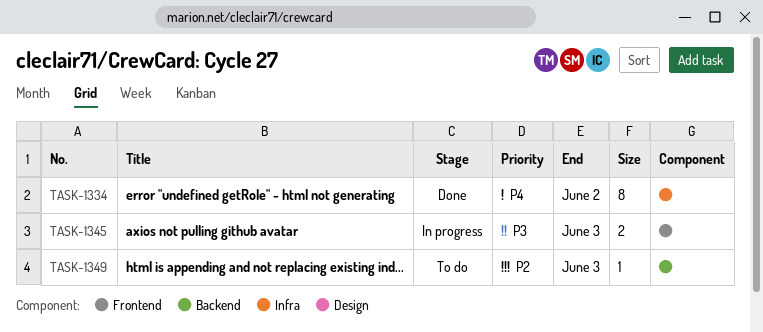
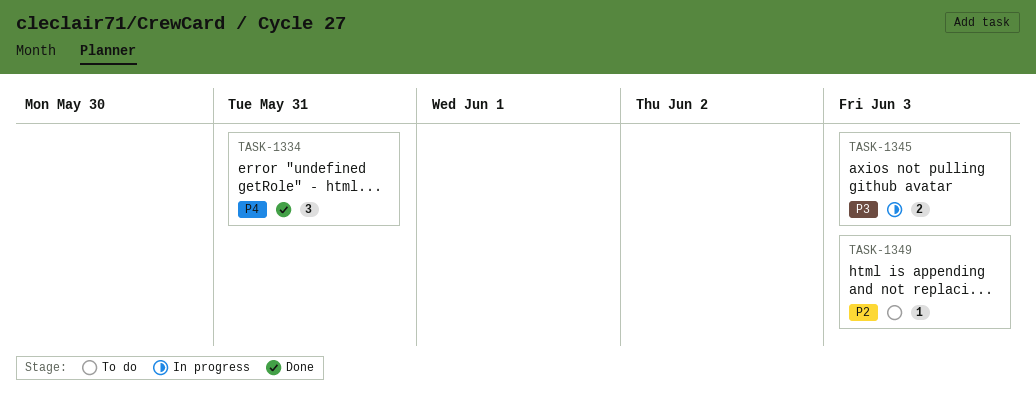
TASK-1334, estimate: 8 -> 3
TASK-1334, due: Jun 2 -> May 31

